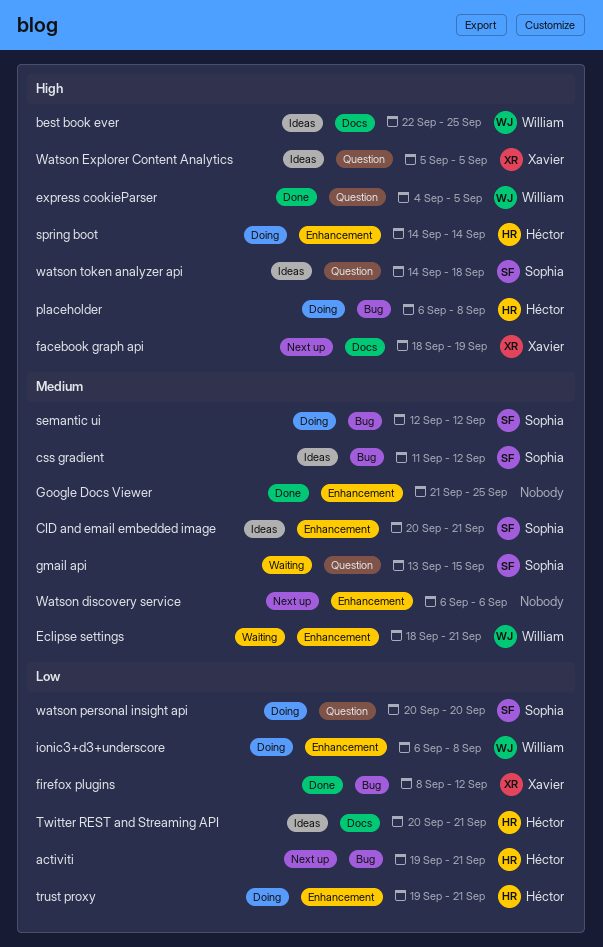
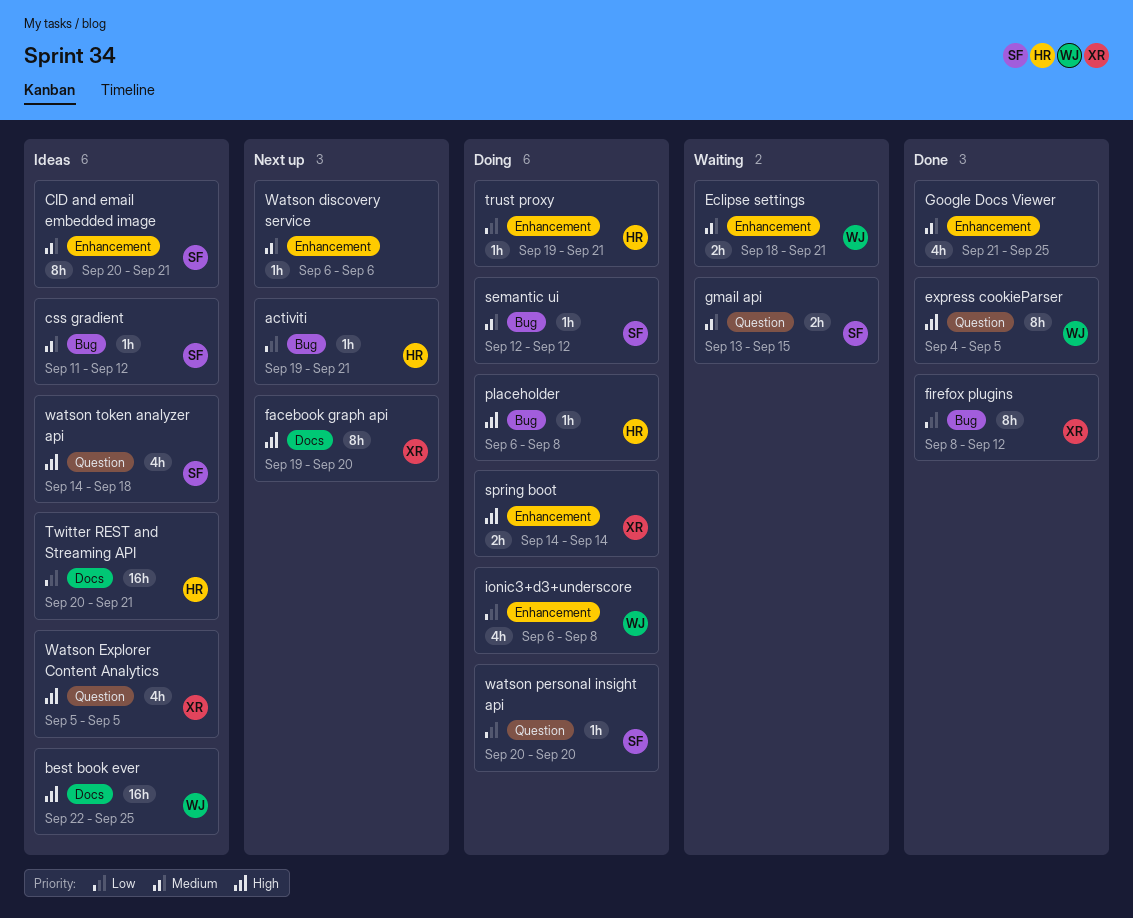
facebook graph api, start: Sep 18 -> Sep 19
facebook graph api, due: Sep 19 -> Sep 20
spring boot, owner: Héctor -> Xavier

